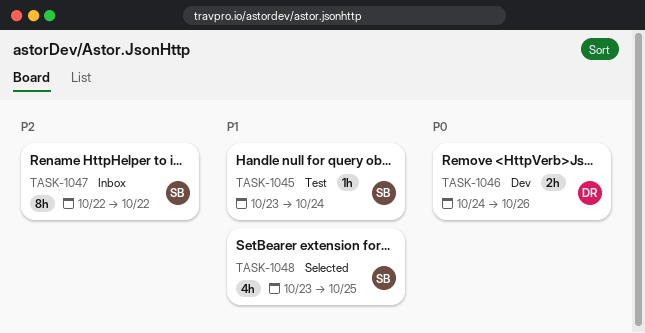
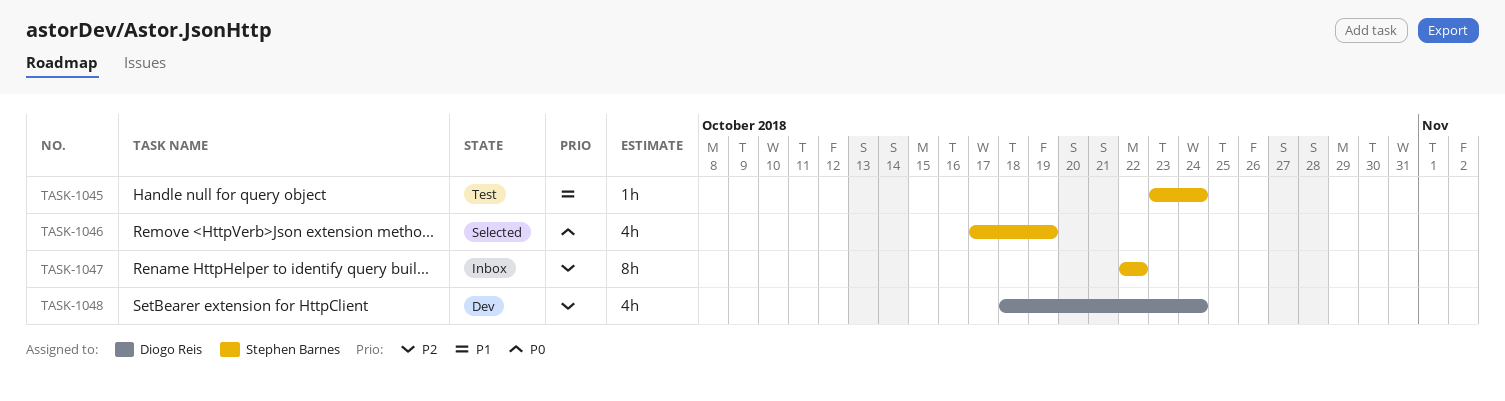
TASK-1046, status: Dev -> Selected
TASK-1046, owner: Diogo Reis -> Stephen Barnes
TASK-1046, estimate: 2h -> 4h
TASK-1046, start: Oct 24 -> Oct 17
TASK-1046, due: Oct 26 -> Oct 19
TASK-1048, status: Selected -> Dev
TASK-1048, owner: Stephen Barnes -> Diogo Reis
TASK-1048, priority: P1 -> P2
TASK-1048, start: Oct 23 -> Oct 18
TASK-1048, due: Oct 25 -> Oct 24

